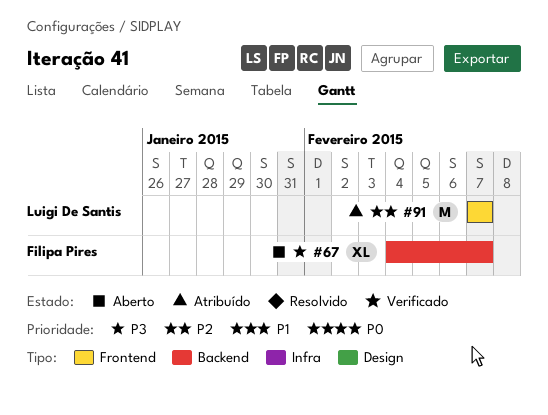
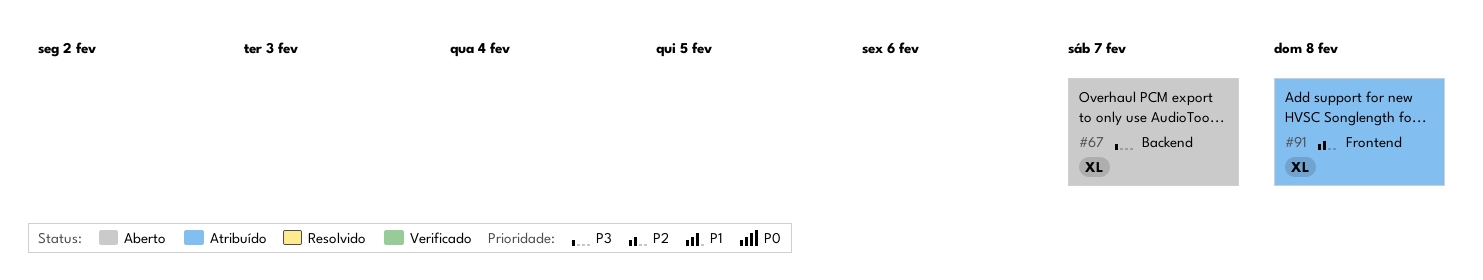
#91, estimate: M -> XL
#91, due: Feb 7 -> Feb 8

